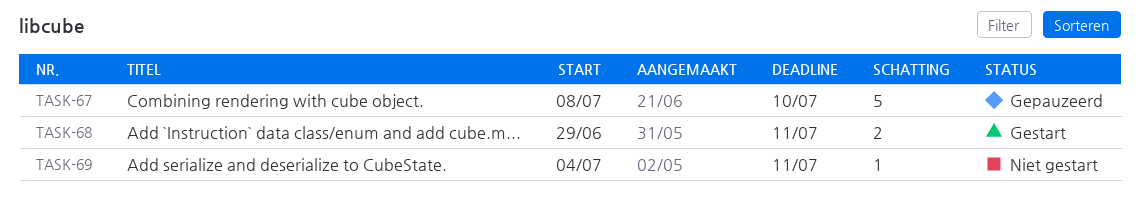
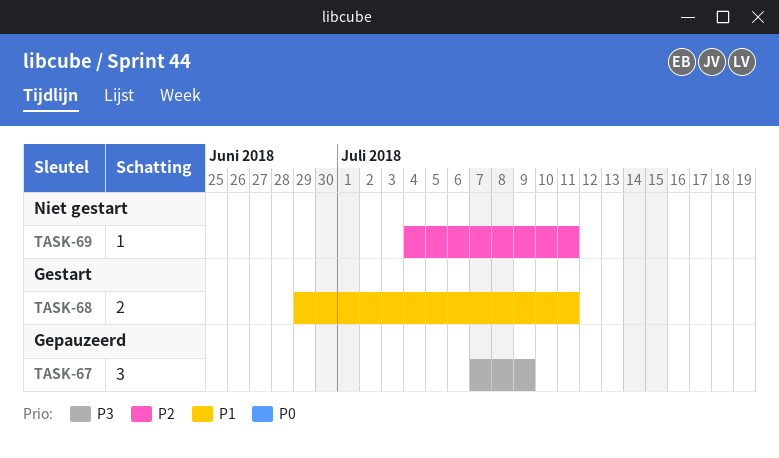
TASK-67, estimate: 5 -> 3
TASK-67, start: Jul 8 -> Jul 7
TASK-67, due: Jul 10 -> Jul 9

